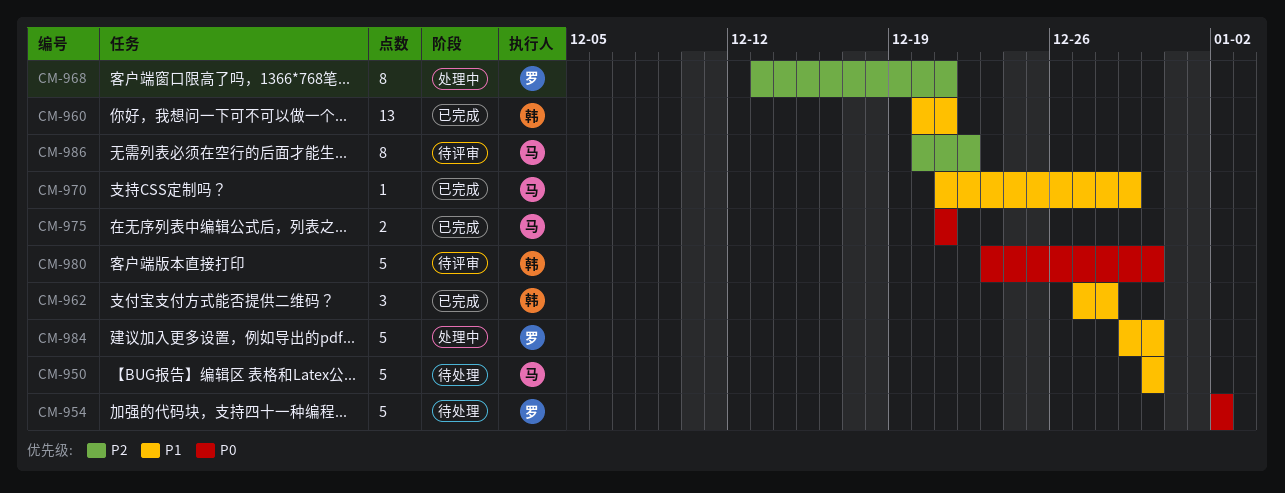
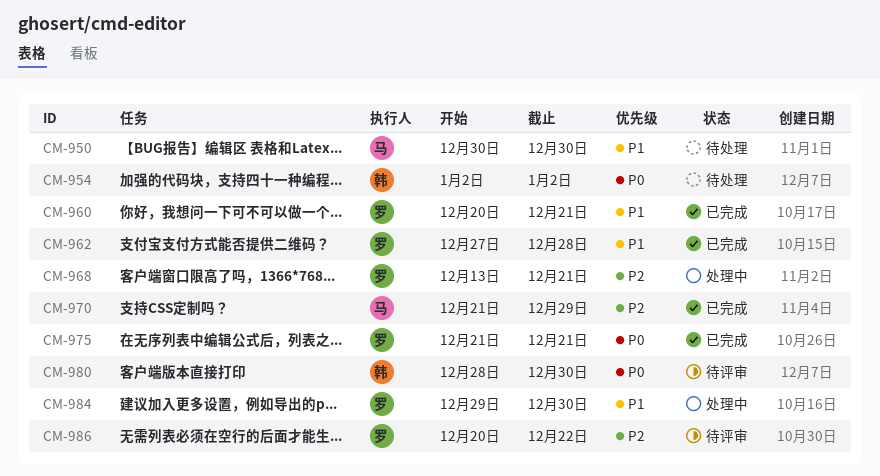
CM-954, owner: 罗 -> 韩
CM-960, owner: 韩 -> 罗
CM-962, owner: 韩 -> 罗
CM-970, priority: P1 -> P2
CM-975, owner: 马 -> 罗
CM-980, start: Dec 23 -> Dec 28
CM-986, owner: 马 -> 罗

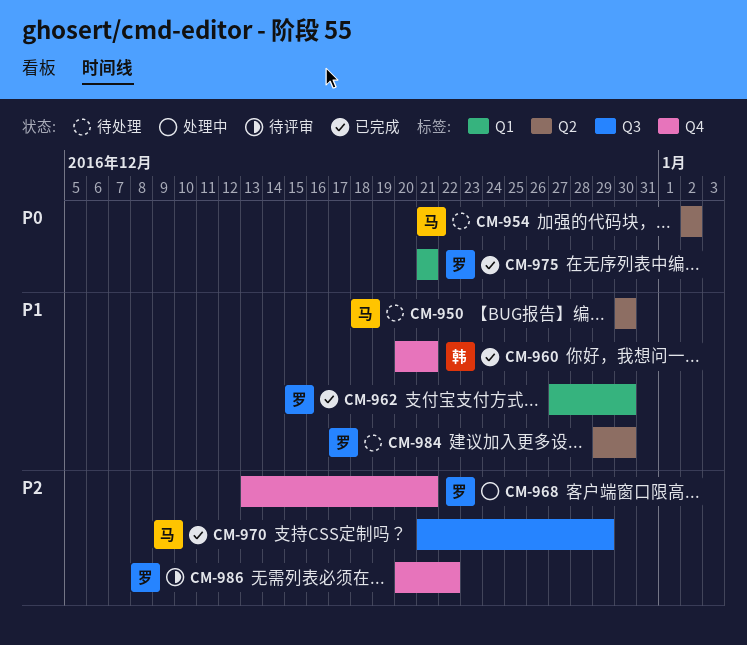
CM-954, owner: 韩 -> 马
CM-960, owner: 罗 -> 韩
CM-962, due: Dec 28 -> Dec 30
CM-980: present -> none
CM-984, status: 处理中 -> 待处理

